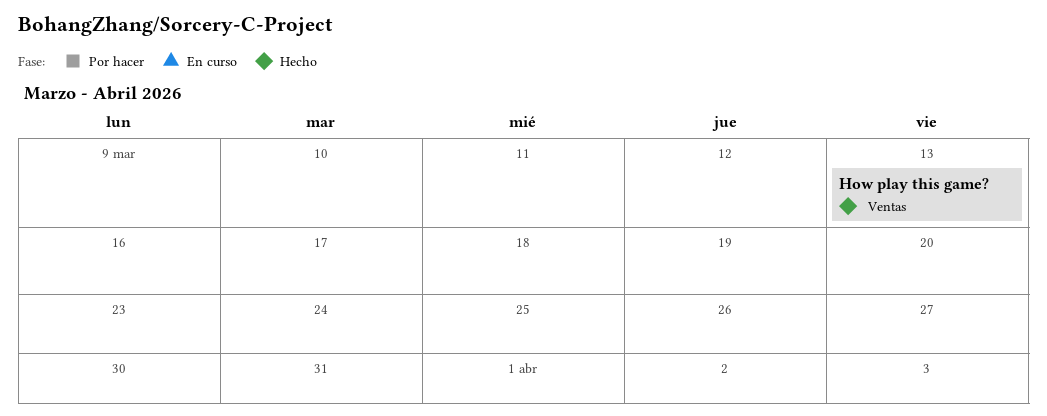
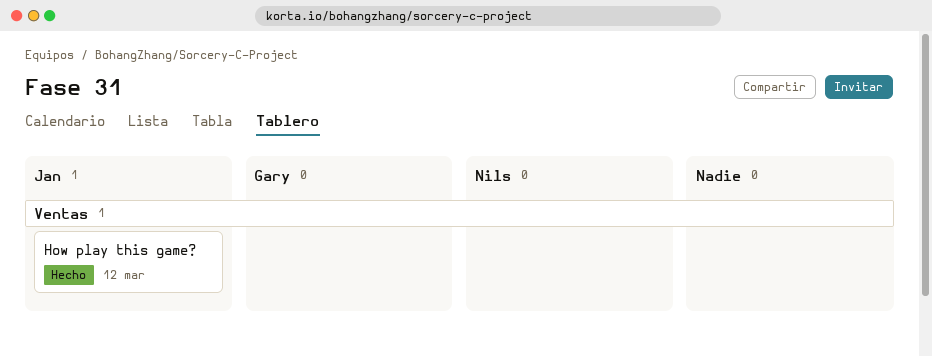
How play this game?, due: Mar 13 -> Mar 12

